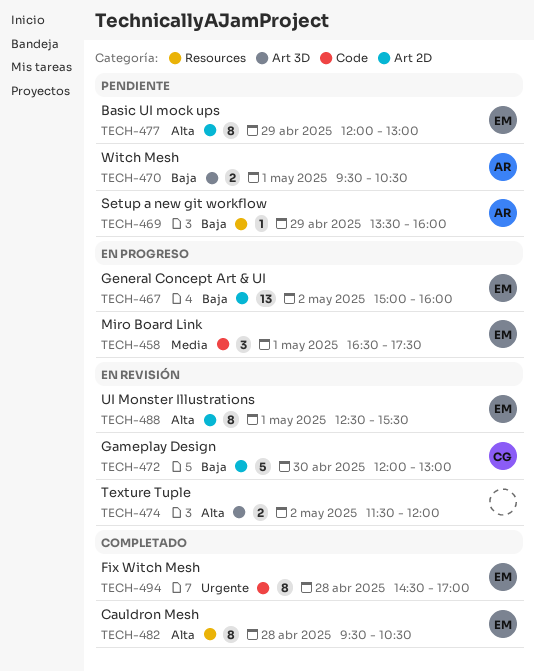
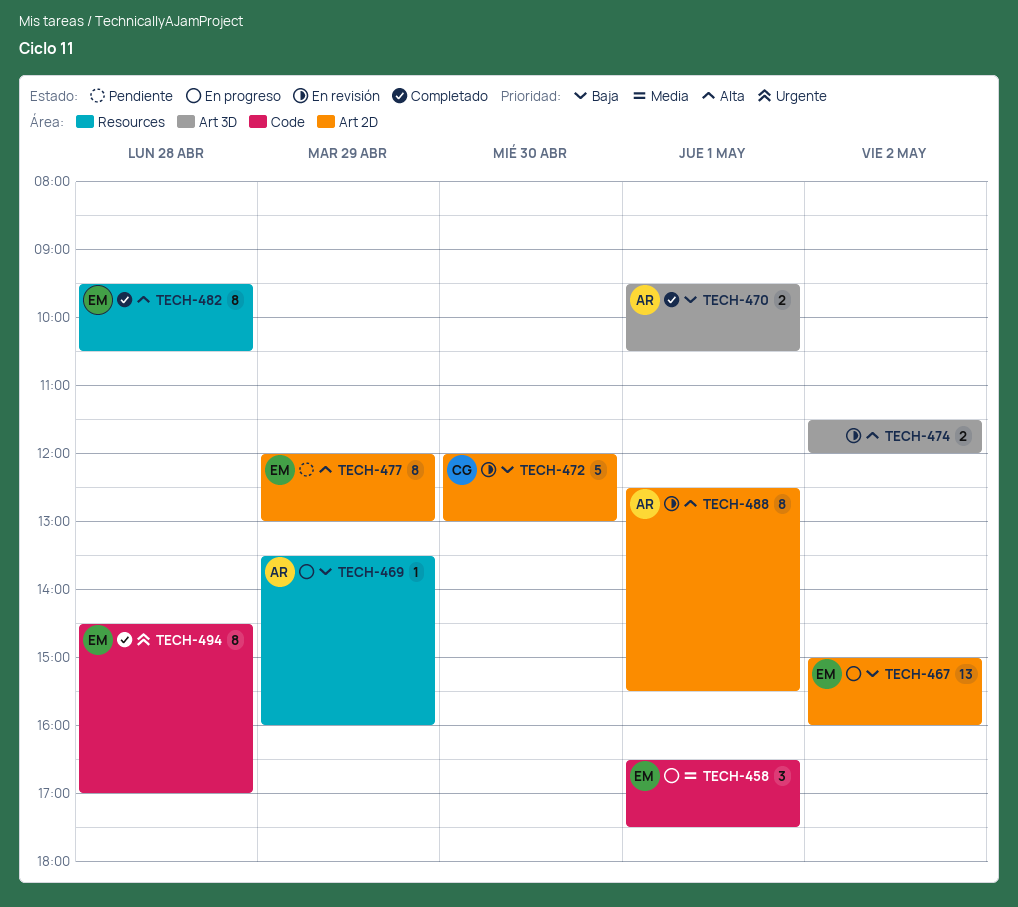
TECH-469, status: Pendiente -> En progreso
TECH-470, status: Pendiente -> Completado
TECH-488, owner: EM -> AR

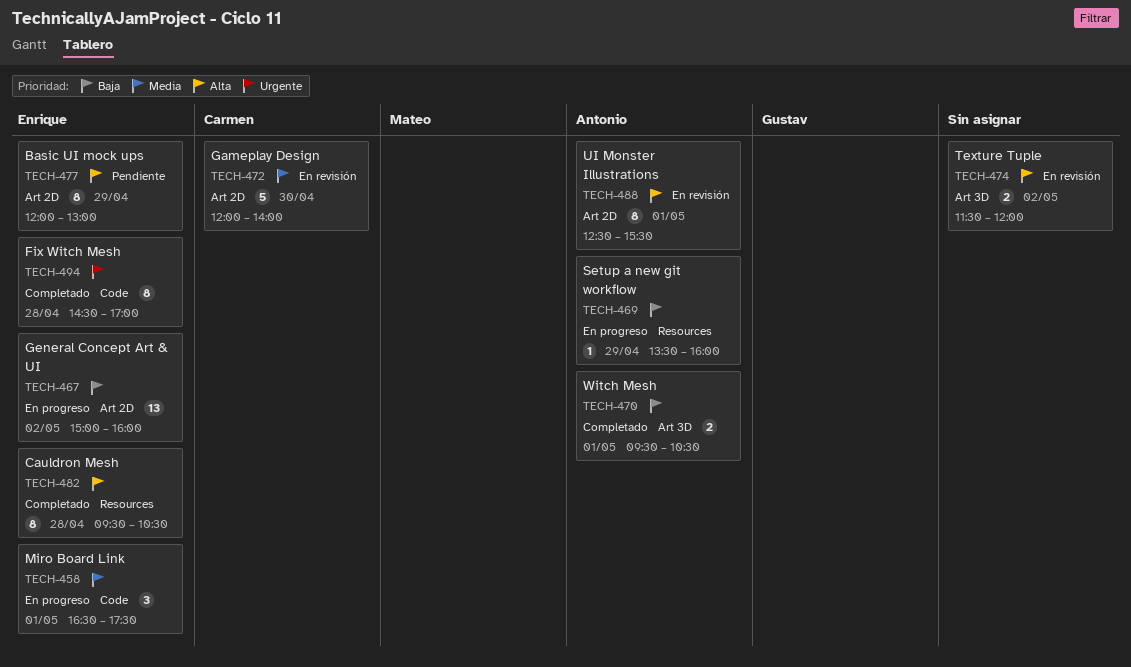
TECH-472, priority: Baja -> Media
TECH-472, ends: 13:00 -> 14:00

